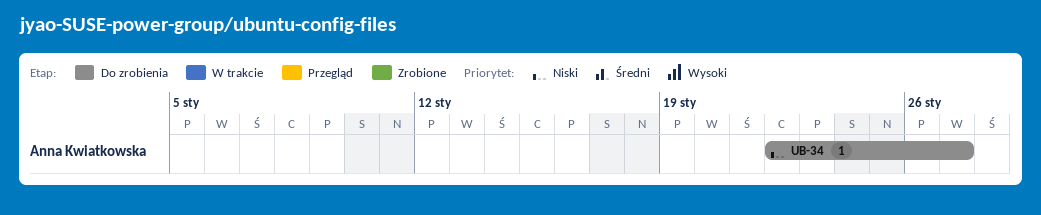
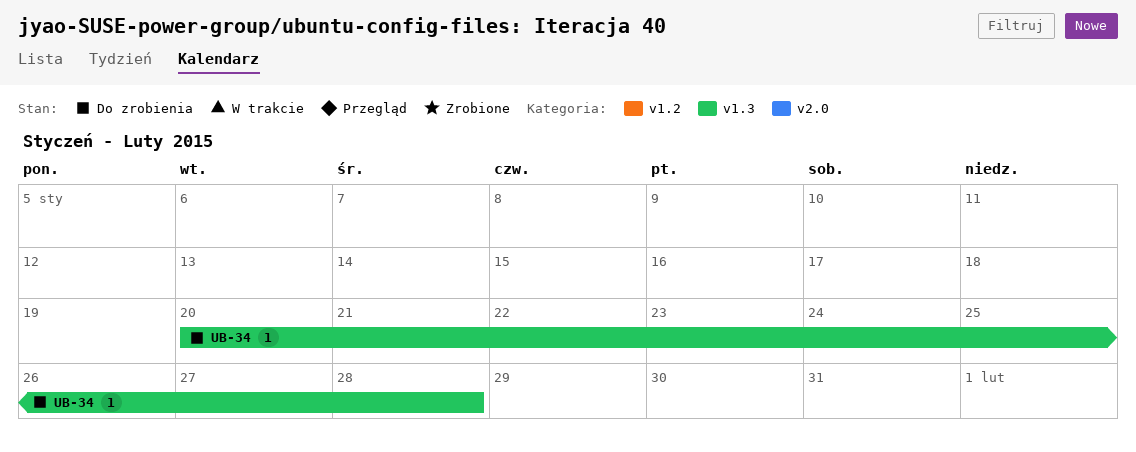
UB-34, start: Jan 22 -> Jan 20
UB-34, due: Jan 27 -> Jan 28

